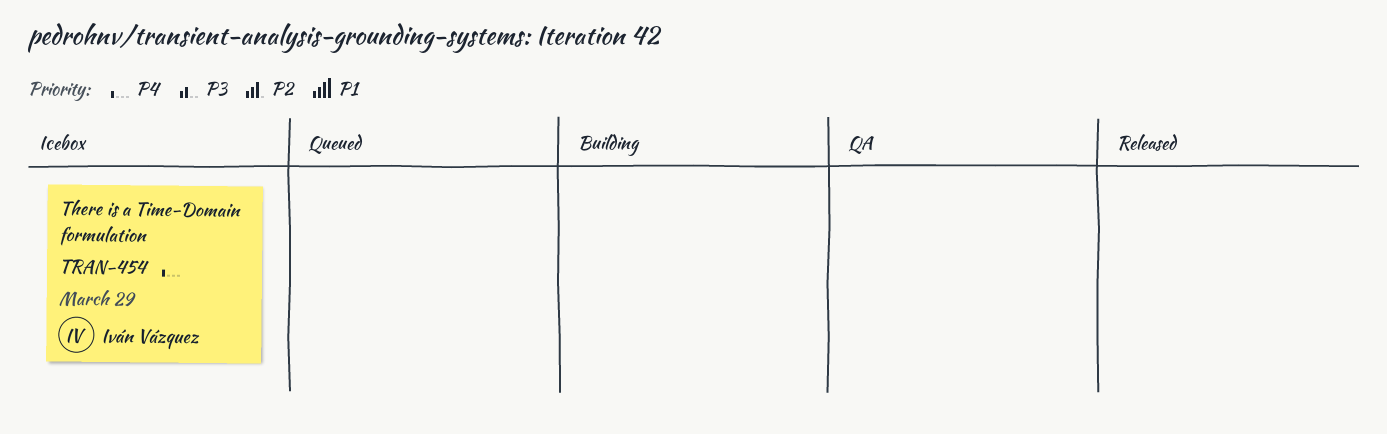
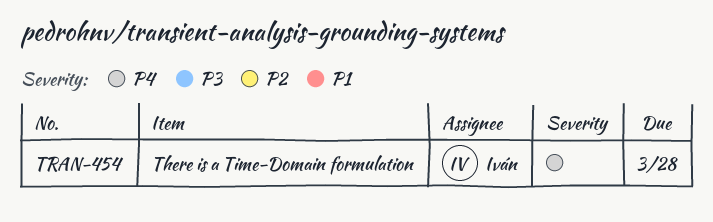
TRAN-454, due: Mar 29 -> Mar 28

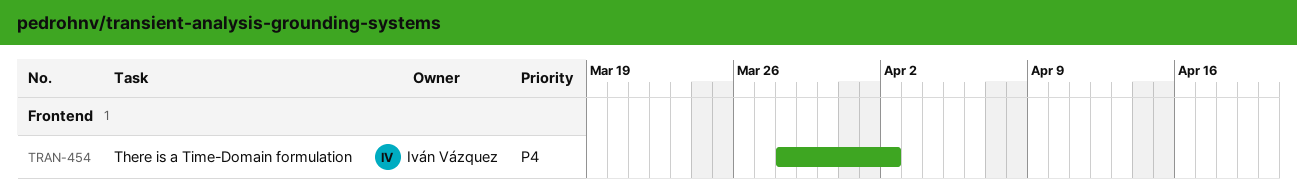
TRAN-454, due: Mar 28 -> Apr 2

